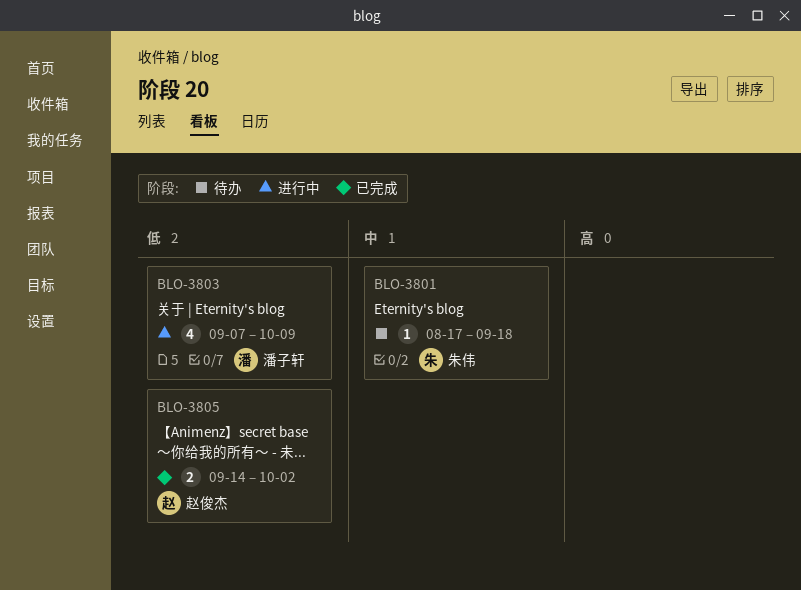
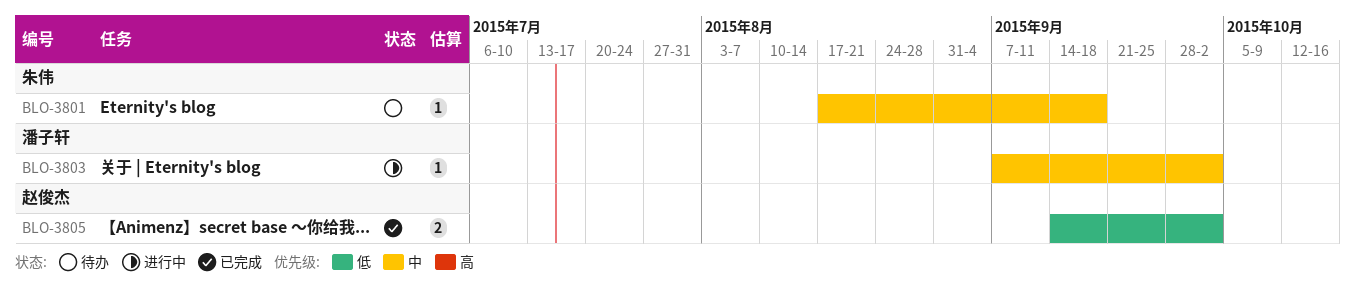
BLO-3803, priority: 低 -> 中
BLO-3803, estimate: 4 -> 1
BLO-3803, due: Oct 9 -> Oct 2

